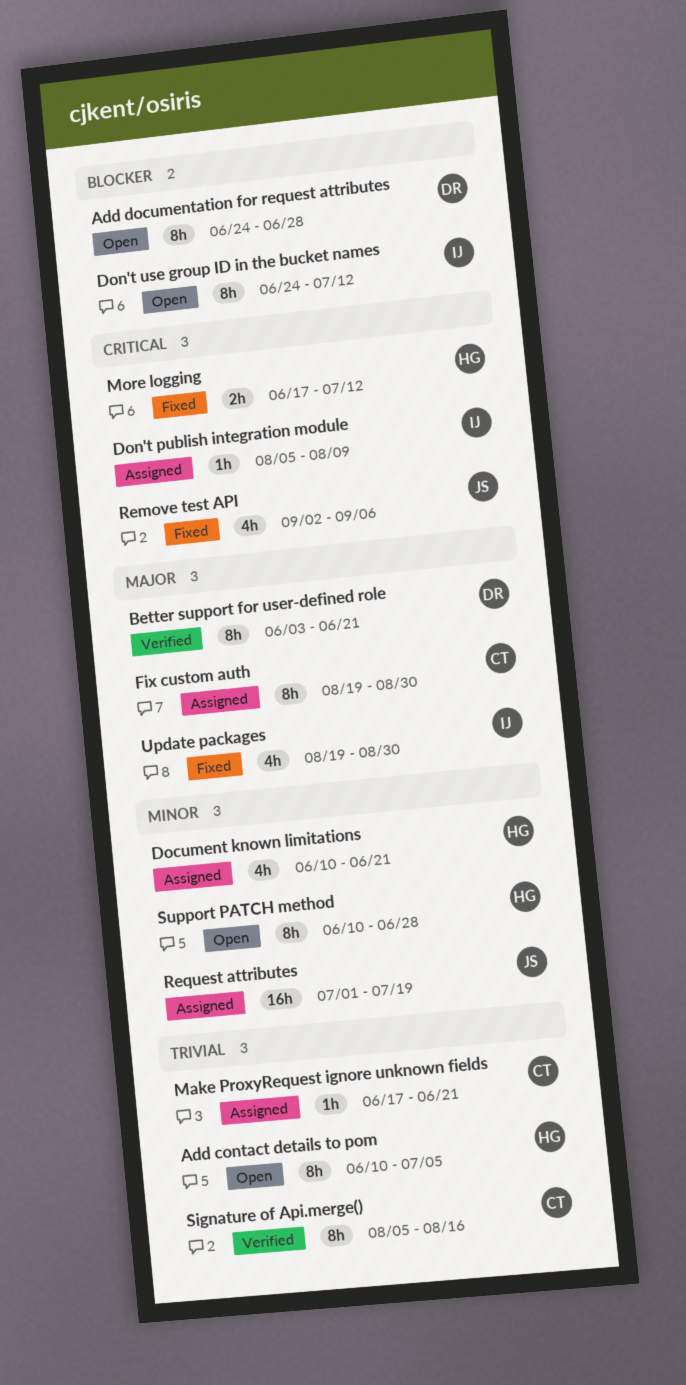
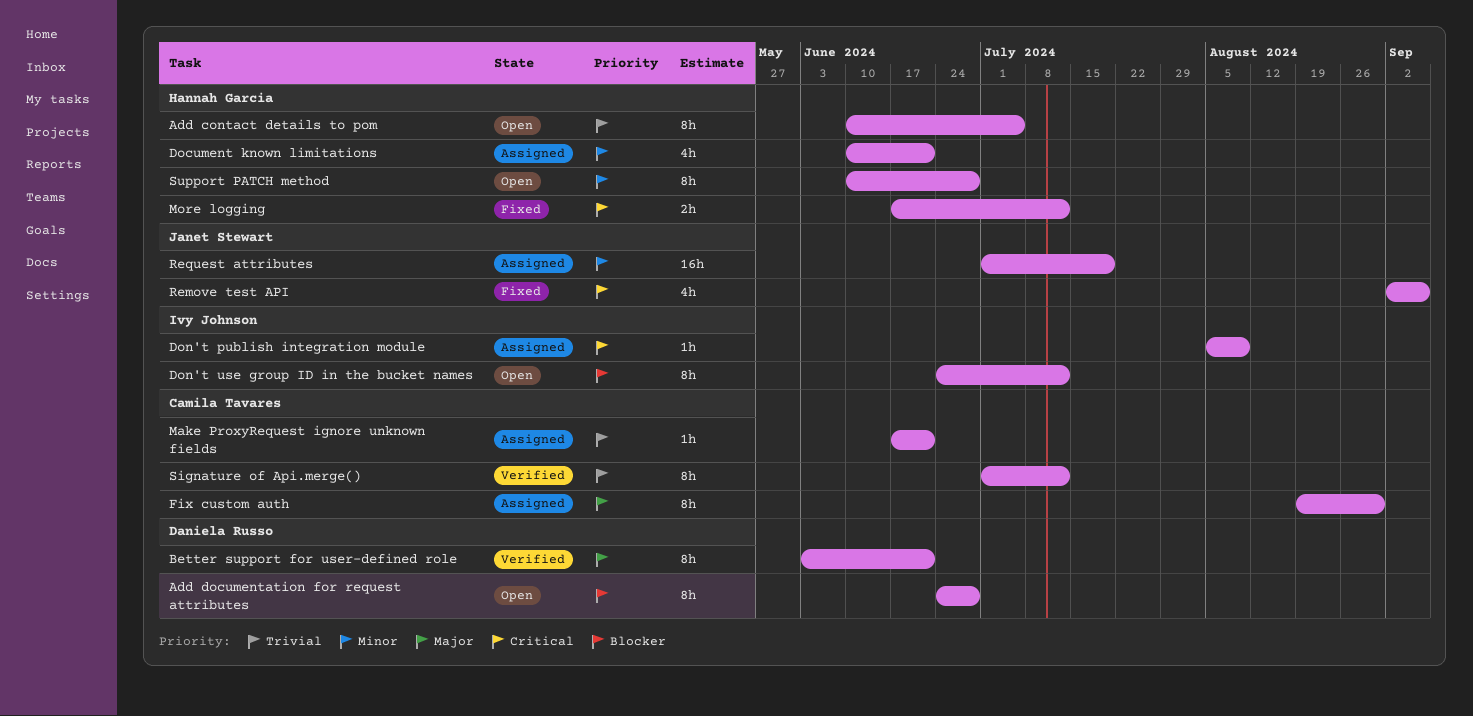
Signature of Api.merge(), start: Aug 5 -> Jul 1
Signature of Api.merge(), due: Aug 16 -> Jul 12
Update packages: present -> none

